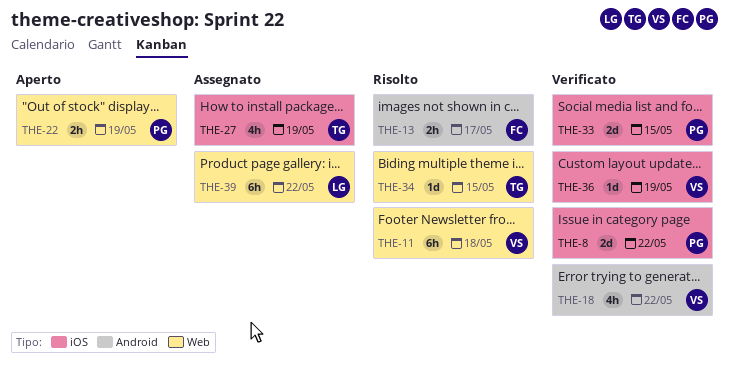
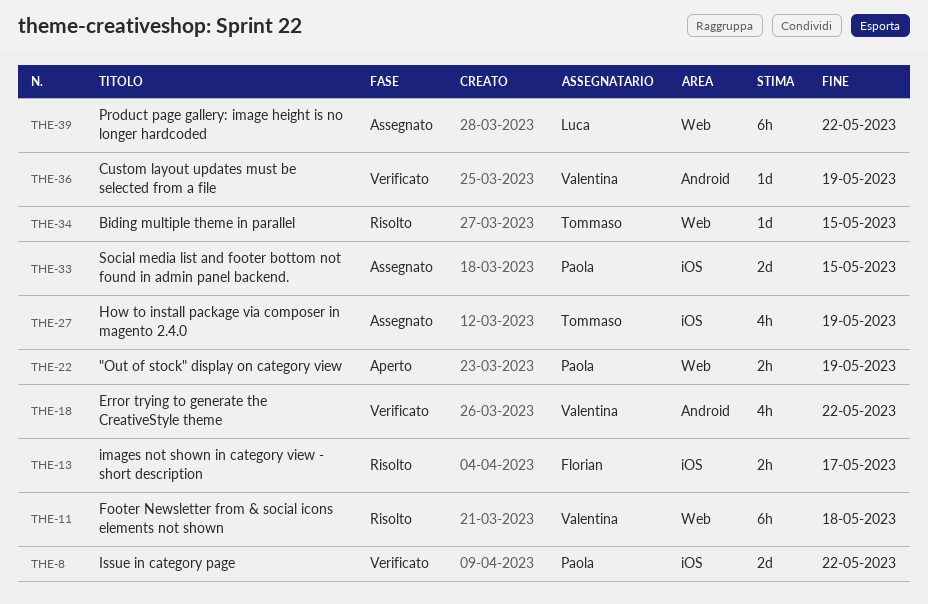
THE-13, label: Android -> iOS
THE-33, status: Verificato -> Assegnato
THE-36, label: iOS -> Android

